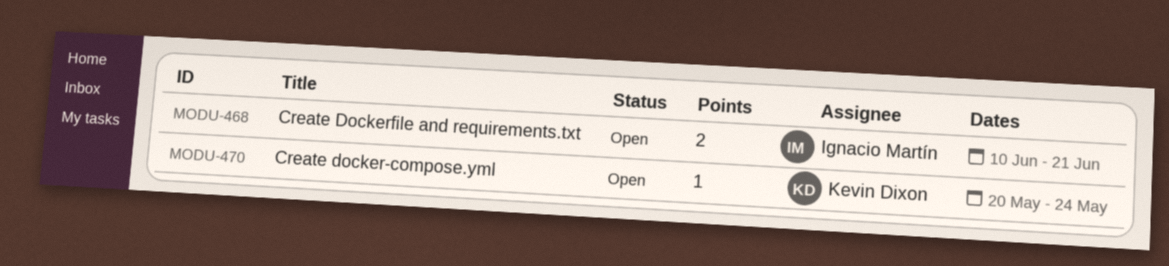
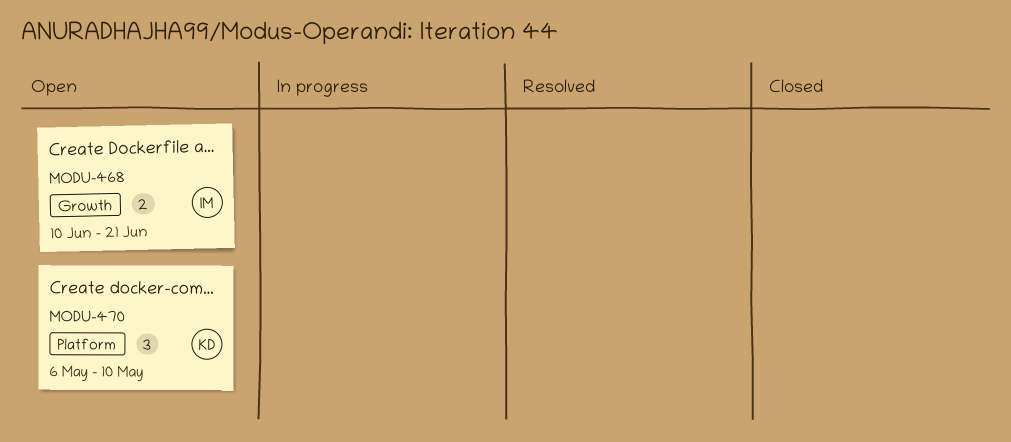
MODU-470, estimate: 1 -> 3
MODU-470, start: May 20 -> May 6
MODU-470, due: May 24 -> May 10

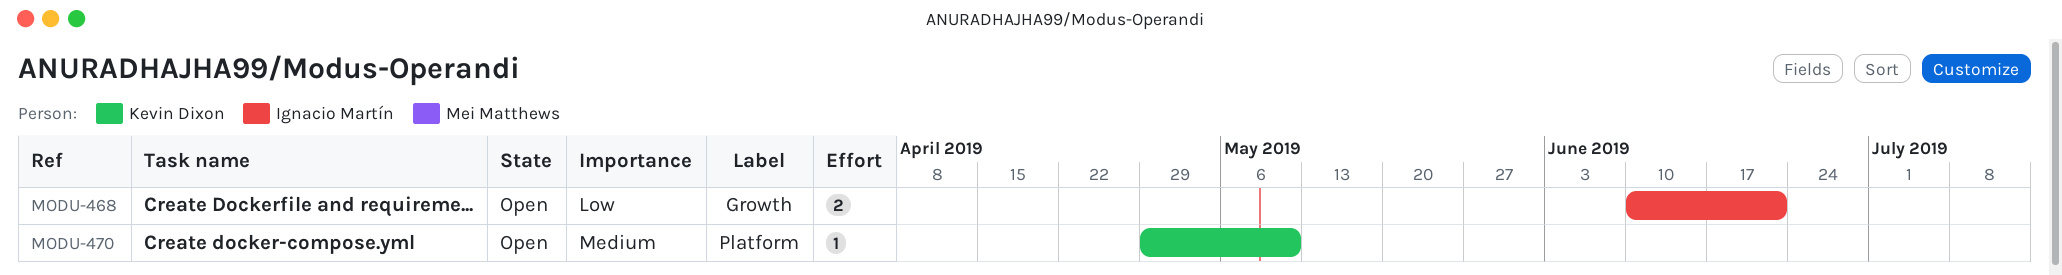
MODU-470, estimate: 3 -> 1
MODU-470, start: May 6 -> Apr 29

